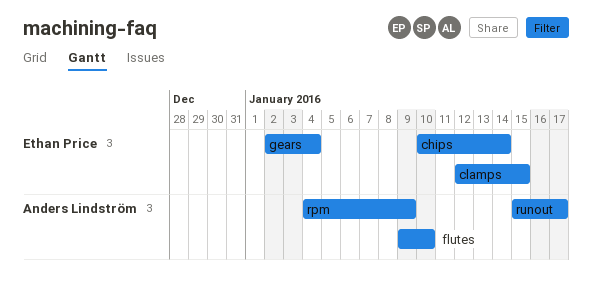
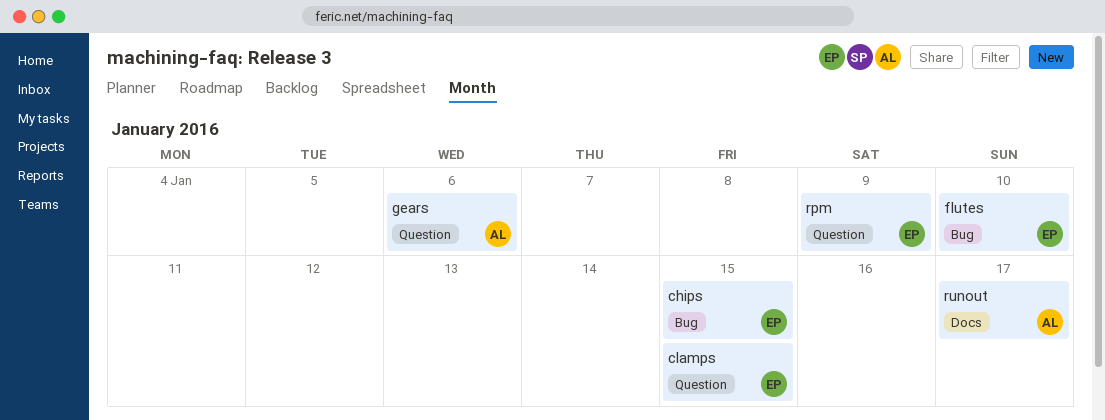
chips, due: Jan 14 -> Jan 15
flutes, owner: Anders Lindström -> Ethan Price
gears, owner: Ethan Price -> Anders Lindström
gears, due: Jan 4 -> Jan 6
rpm, owner: Anders Lindström -> Ethan Price

